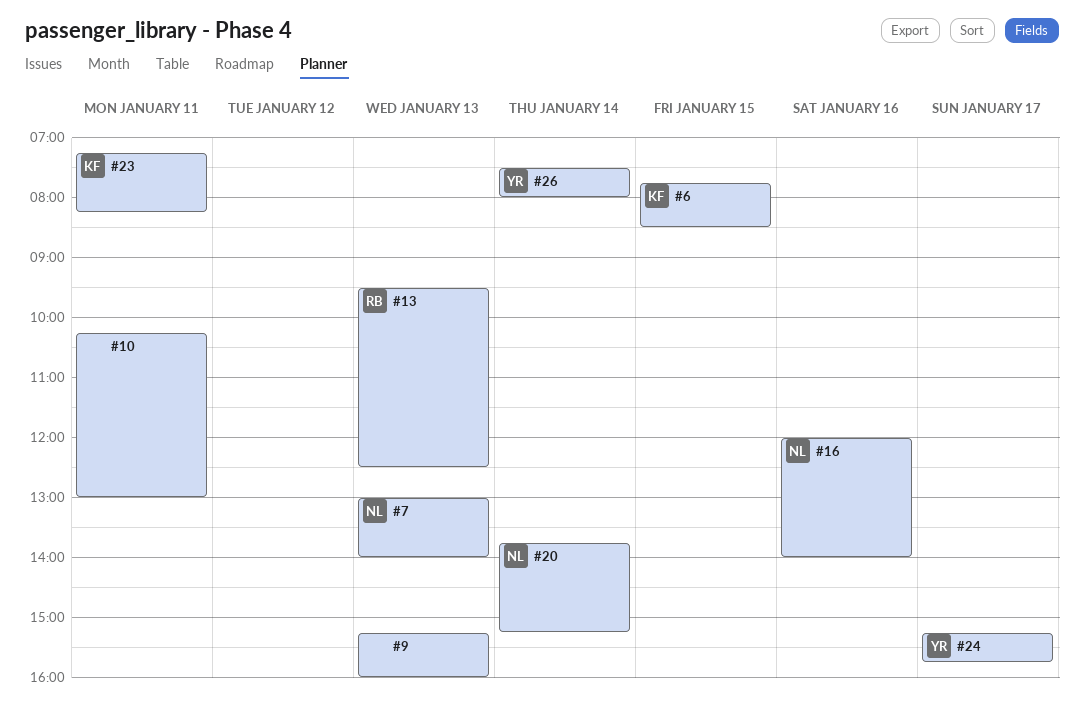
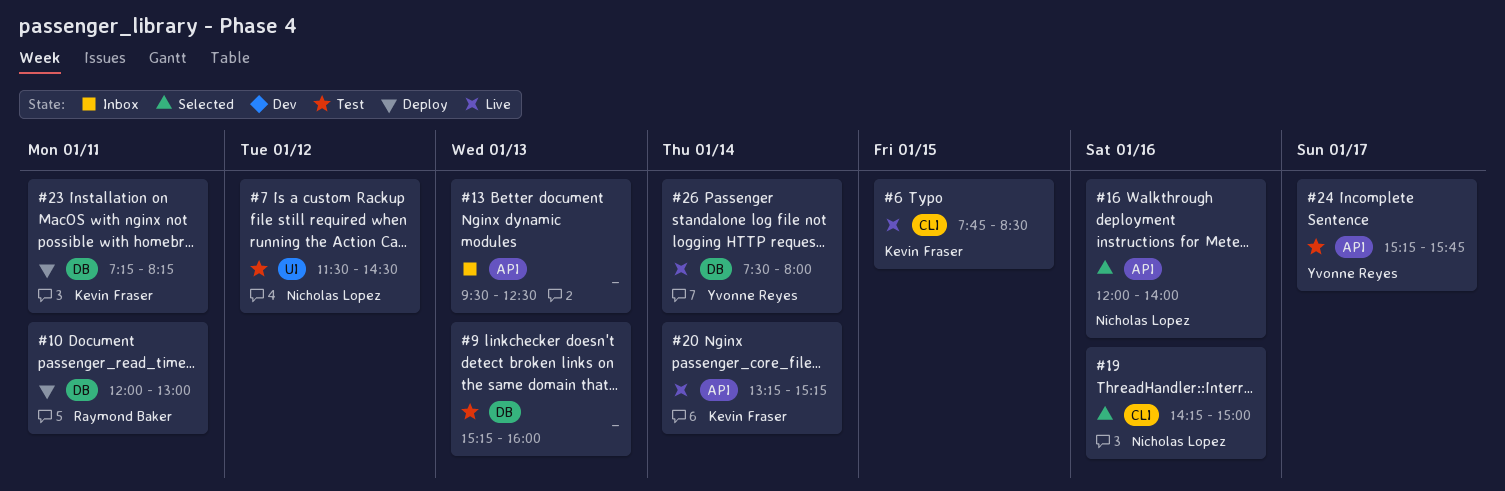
#7, day: Jan 13 -> Jan 12
#7, begins: 13:00 -> 11:30
#7, ends: 14:00 -> 14:30
#10, owner: none -> Raymond Baker
#10, begins: 10:15 -> 12:00
#13, owner: Raymond Baker -> none
#19: none -> present
#20, owner: Nicholas Lopez -> Kevin Fraser
#20, begins: 13:45 -> 13:15

